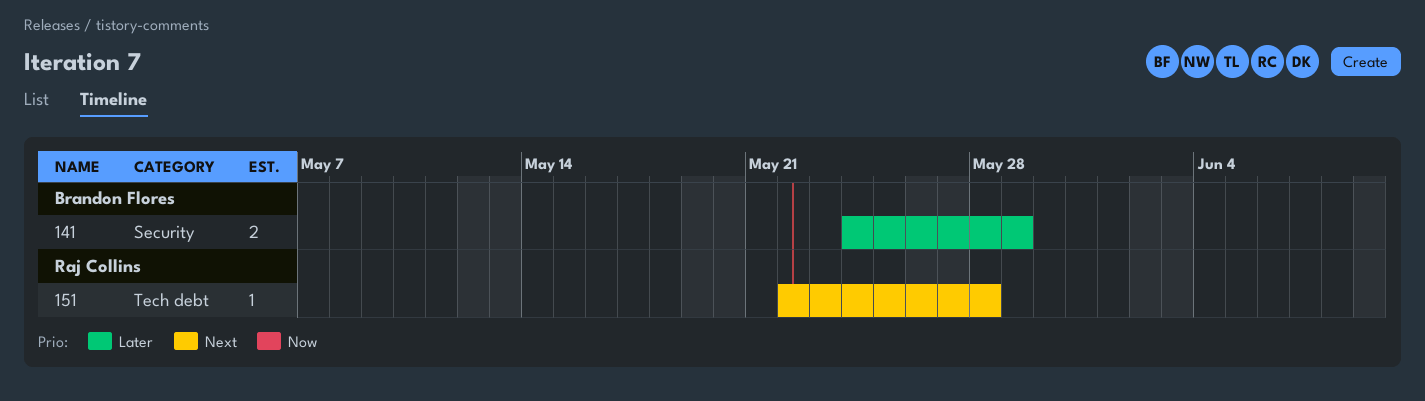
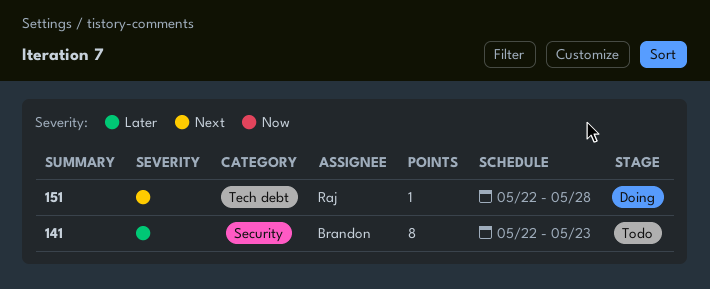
141, estimate: 2 -> 8
141, start: May 24 -> May 22
141, due: May 29 -> May 23

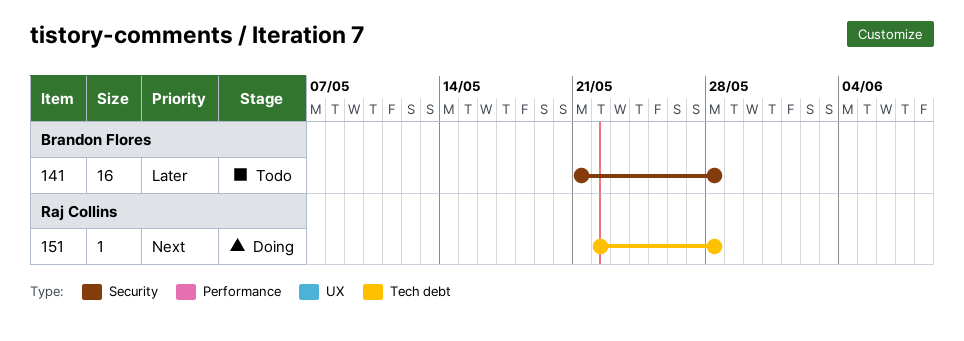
141, estimate: 8 -> 16
141, start: May 22 -> May 21
141, due: May 23 -> May 28

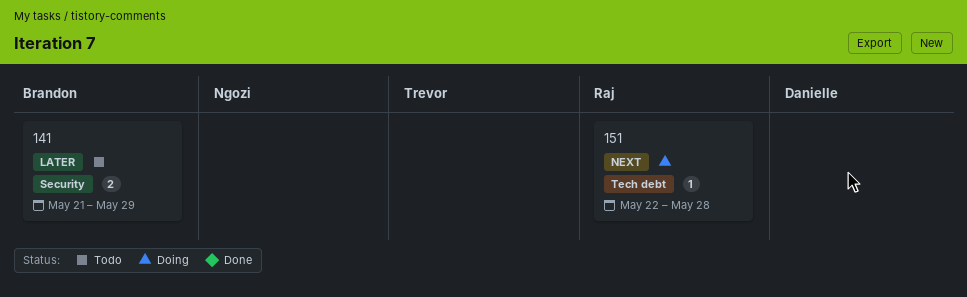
141, estimate: 16 -> 2
141, due: May 28 -> May 29

